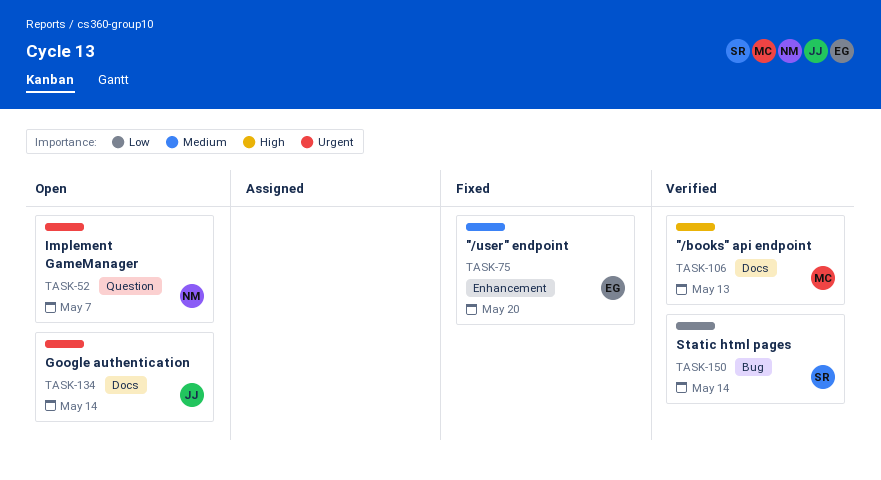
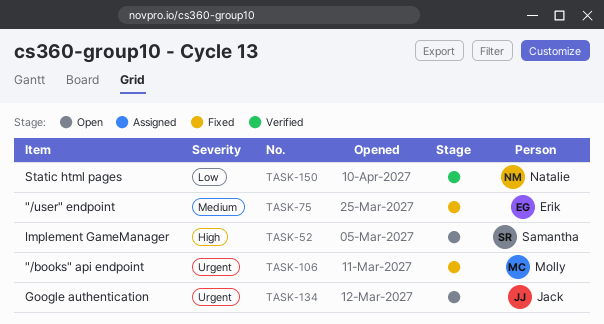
TASK-52, owner: Natalie -> Samantha
TASK-52, priority: Urgent -> High
TASK-106, status: Verified -> Fixed
TASK-106, priority: High -> Urgent
TASK-150, owner: Samantha -> Natalie

